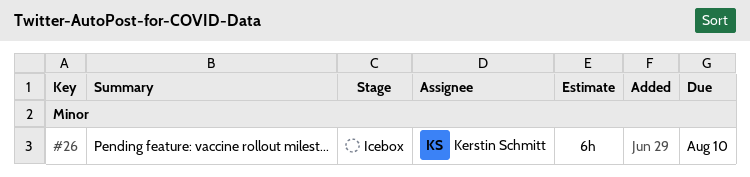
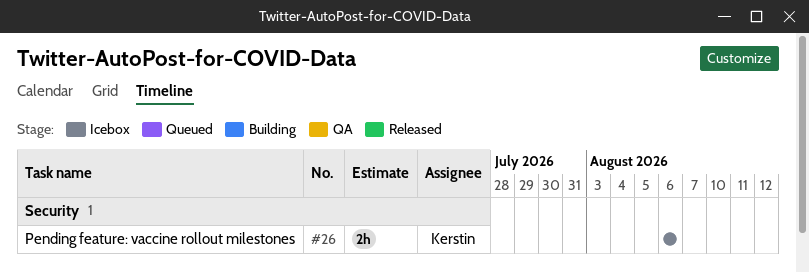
#26, estimate: 6h -> 2h
#26, due: Aug 10 -> Aug 6

